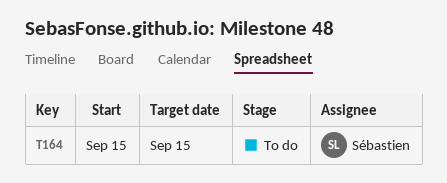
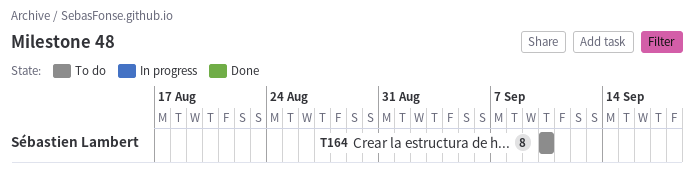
T164, start: Sep 15 -> Sep 10
T164, due: Sep 15 -> Sep 10

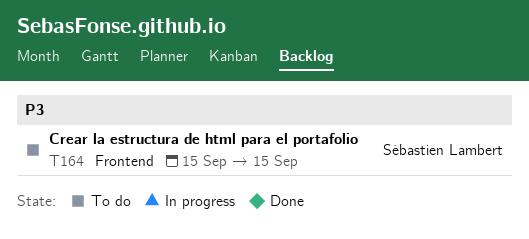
T164, start: Sep 10 -> Sep 15
T164, due: Sep 10 -> Sep 15

